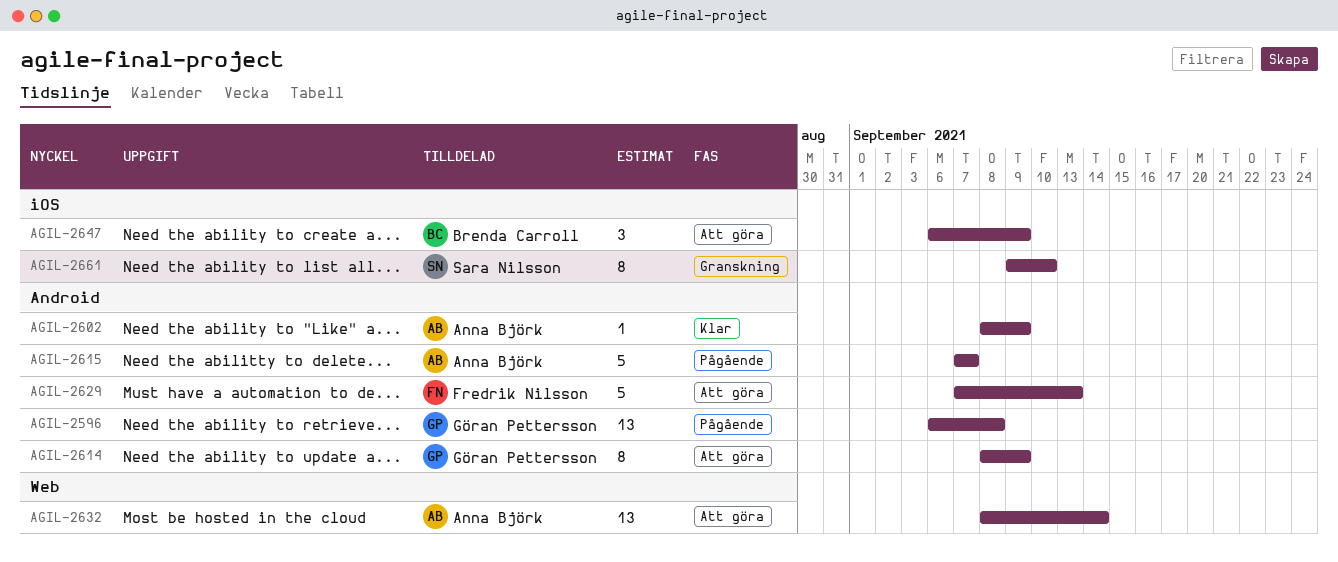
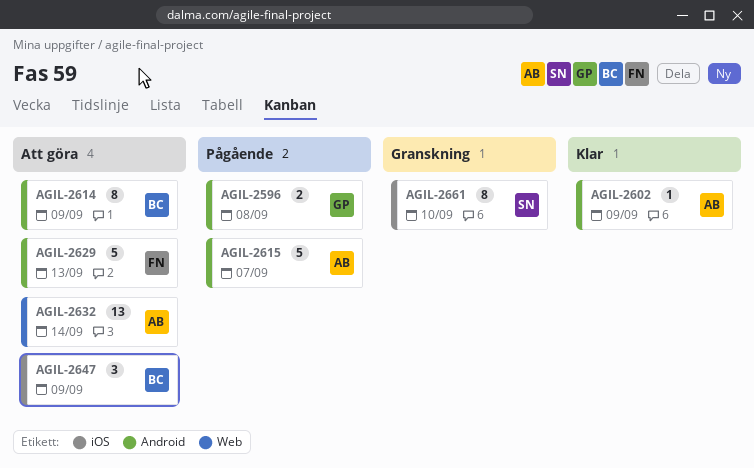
AGIL-2596, estimate: 13 -> 2
AGIL-2614, owner: Göran Pettersson -> Brenda Carroll

